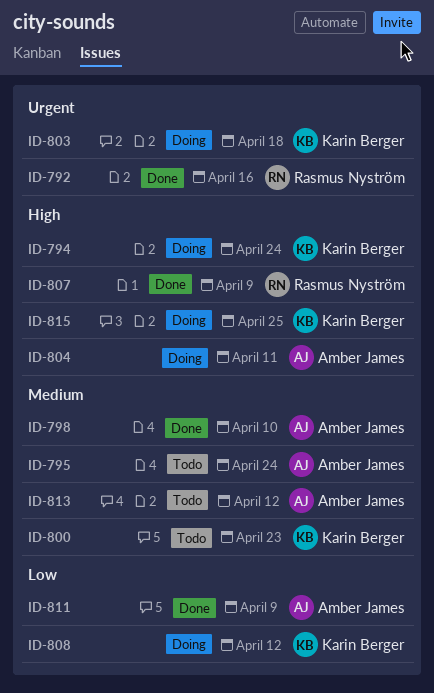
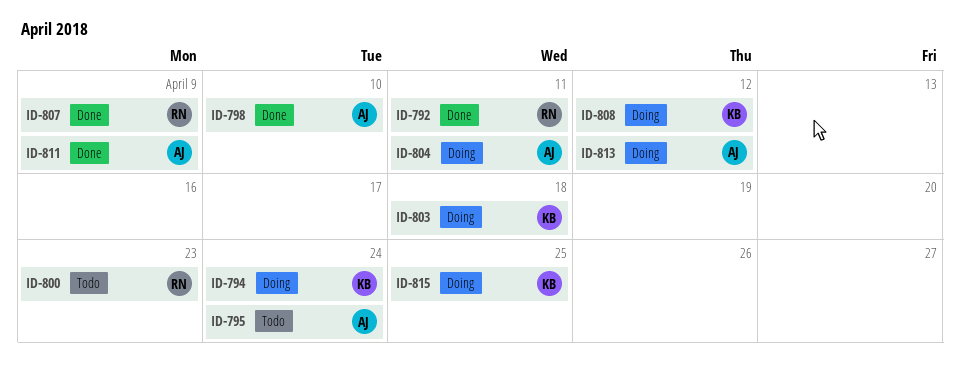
ID-792, due: Apr 16 -> Apr 11
ID-800, owner: Karin Berger -> Rasmus Nyström
ID-813, status: Todo -> Doing

